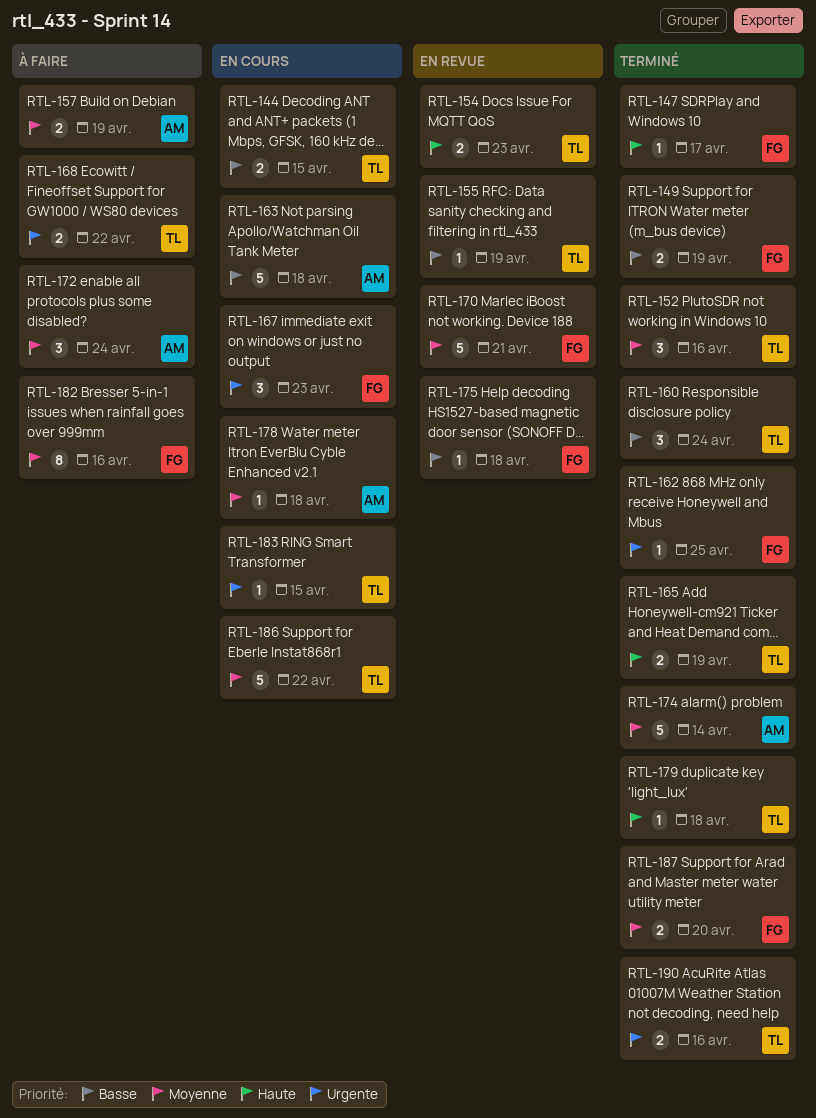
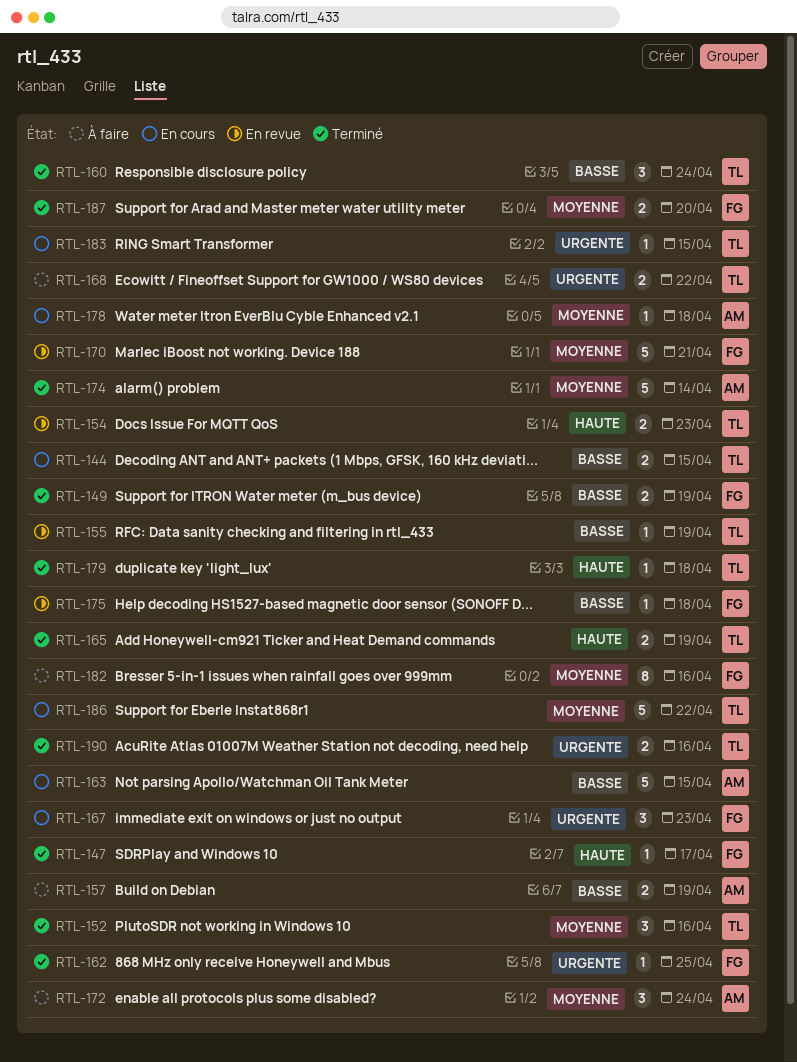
RTL-157, priority: Moyenne -> Basse
RTL-163, due: Apr 18 -> Apr 15

